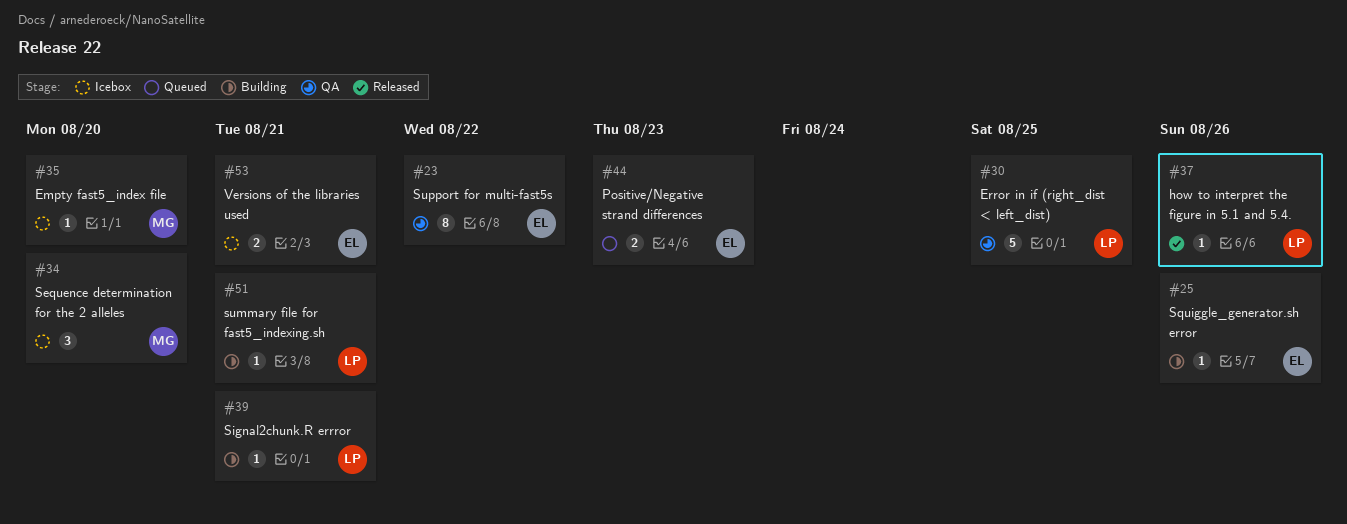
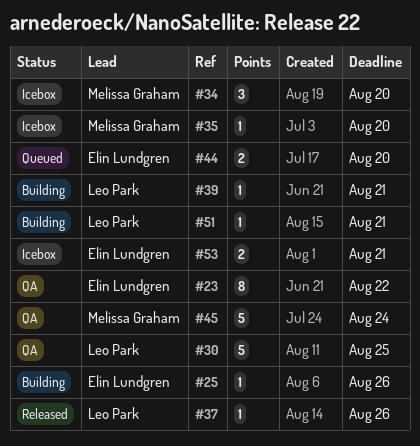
#44, due: Aug 23 -> Aug 20
#45: none -> present

